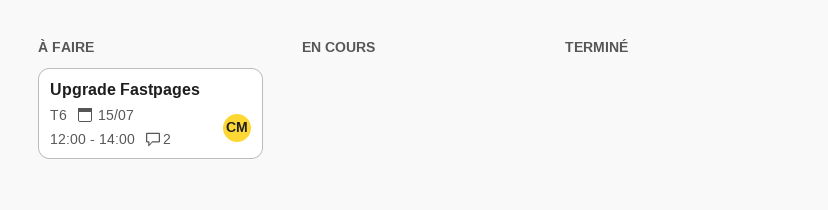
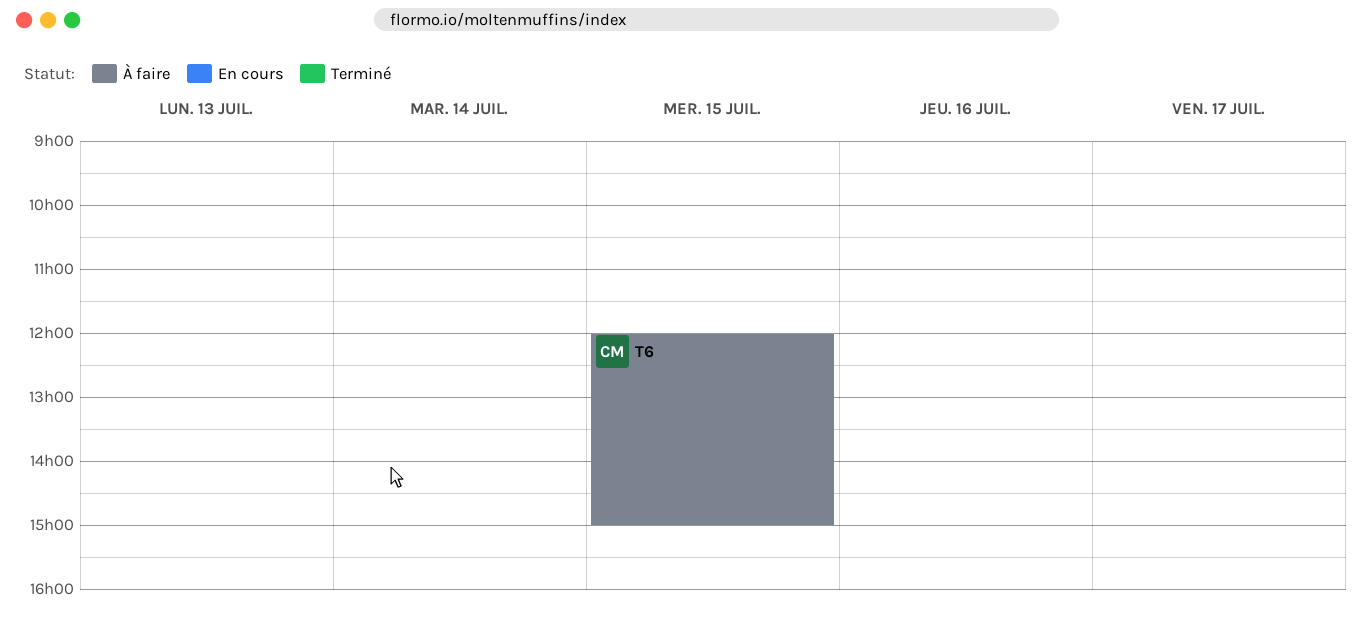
T6, ends: 14:00 -> 15:00

